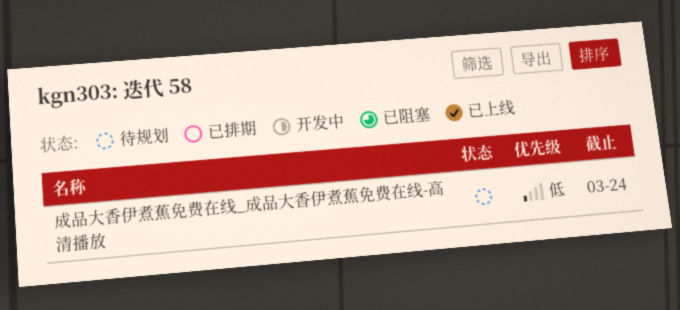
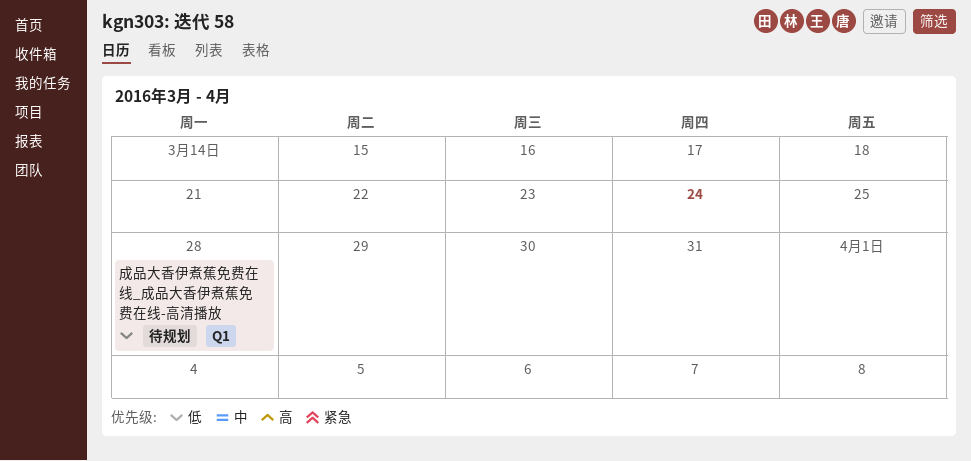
成品大香伊煮蕉免费在线_成品大香伊煮蕉免费在线-高清播放, due: Mar 24 -> Mar 28

